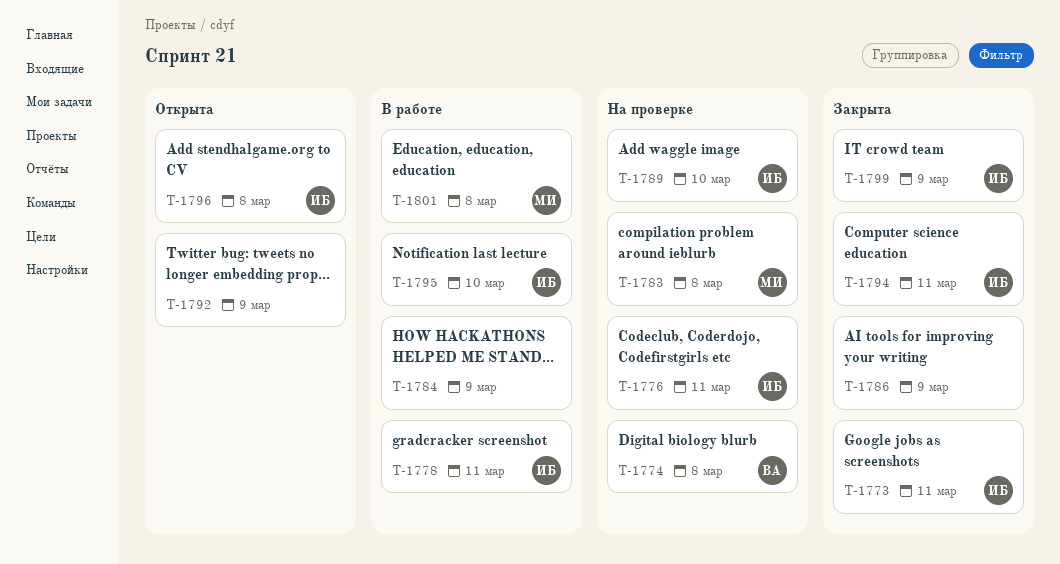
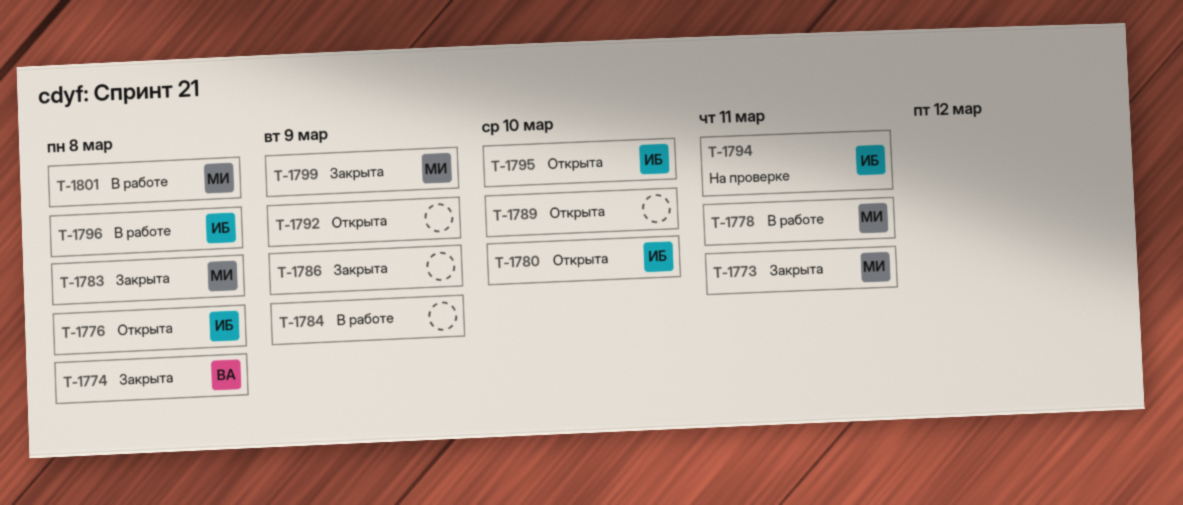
T-1773, owner: ИБ -> МИ
T-1774, status: На проверке -> Закрыта
T-1776, status: На проверке -> Открыта
T-1776, due: Mar 11 -> Mar 8
T-1778, owner: ИБ -> МИ
T-1780: none -> present
T-1783, status: На проверке -> Закрыта
T-1789, status: На проверке -> Открыта
T-1789, owner: ИБ -> none
T-1794, status: Закрыта -> На проверке
T-1795, status: В работе -> Открыта
T-1796, status: Открыта -> В работе
T-1799, owner: ИБ -> МИ

